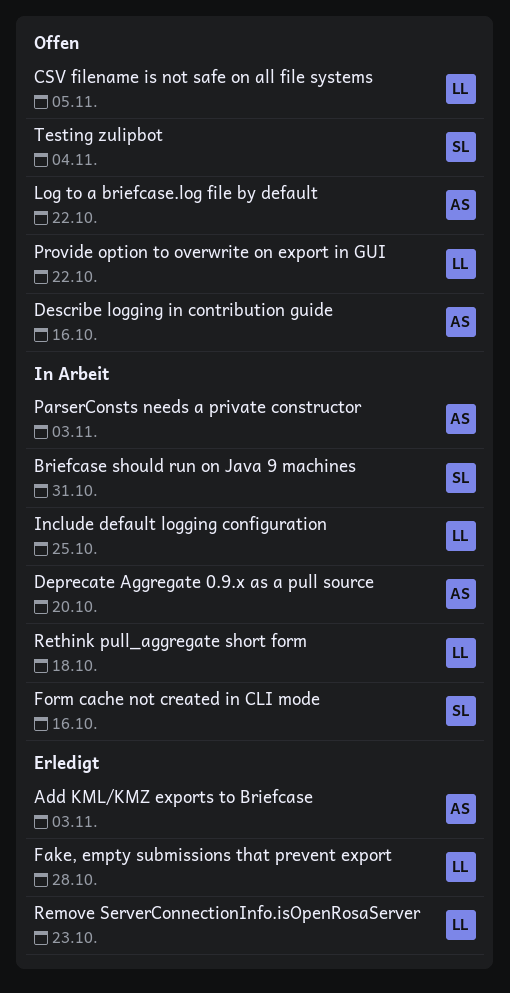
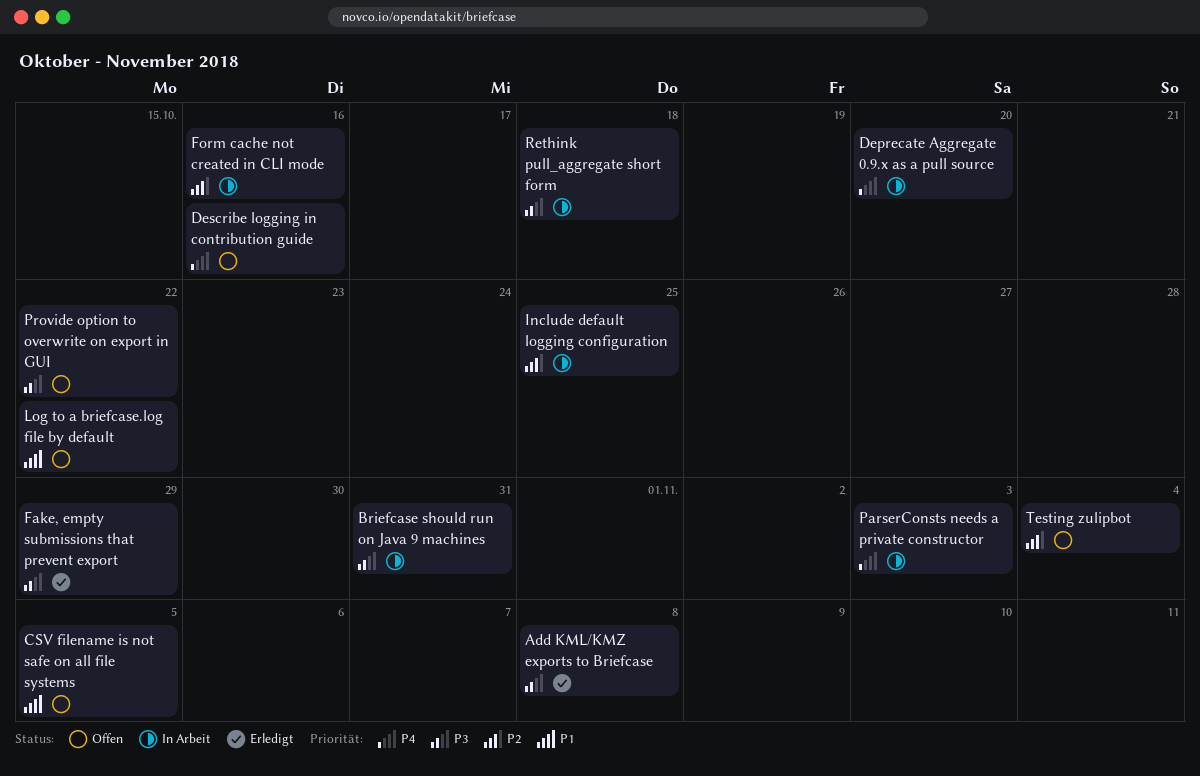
Add KML/KMZ exports to Briefcase, due: Nov 3 -> Nov 8
Fake, empty submissions that prevent export, due: Oct 28 -> Oct 29
Remove ServerConnectionInfo.isOpenRosaServer: present -> none

